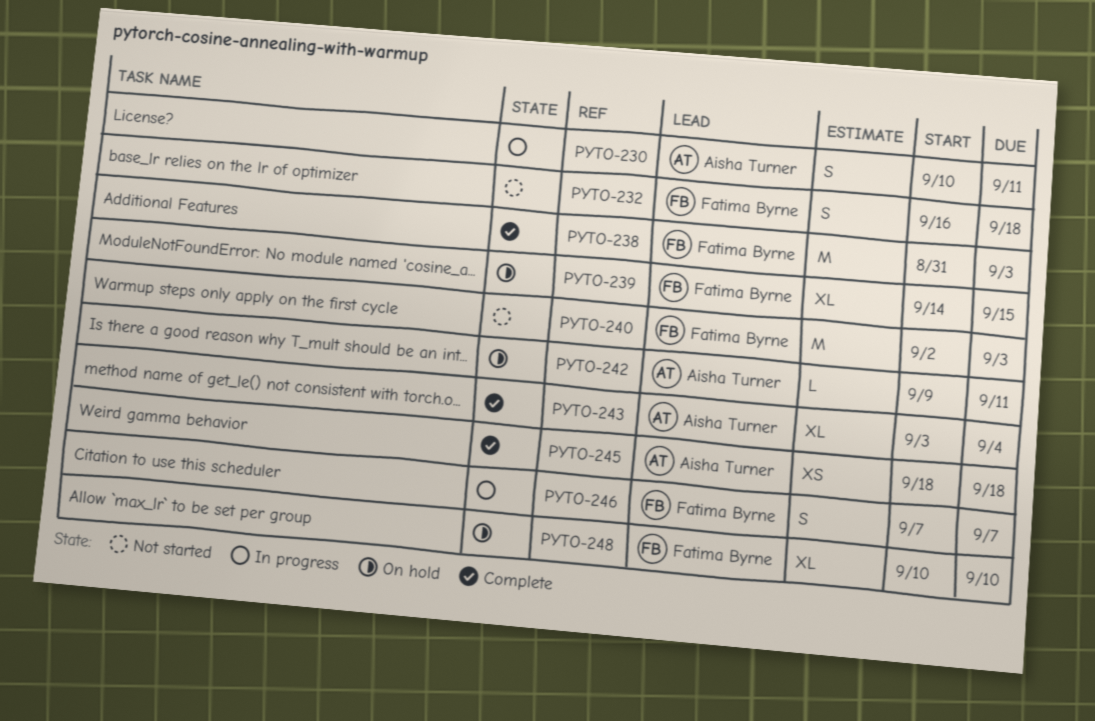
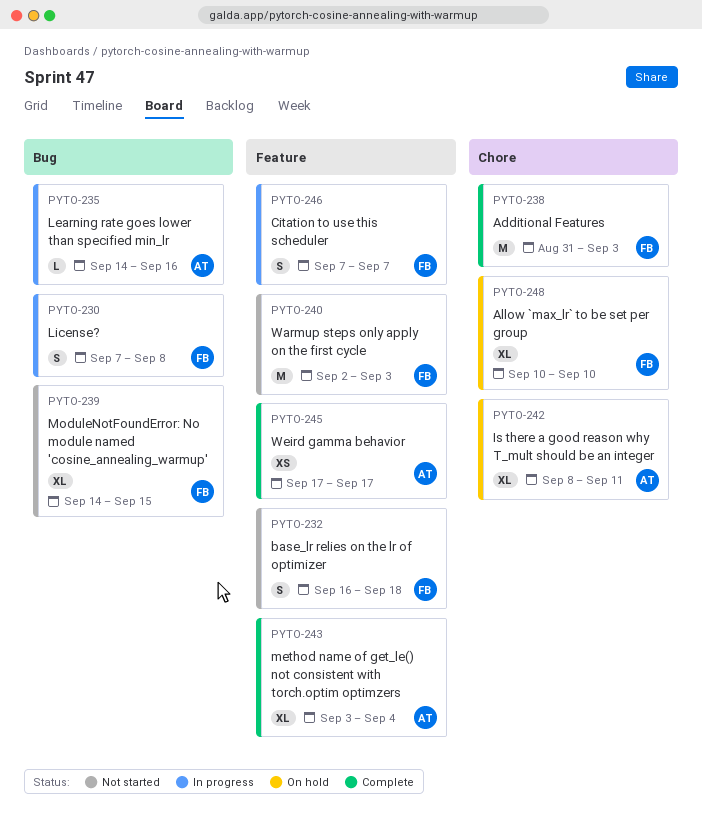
PYTO-230, owner: Aisha Turner -> Fatima Byrne
PYTO-230, start: Sep 10 -> Sep 7
PYTO-230, due: Sep 11 -> Sep 8
PYTO-235: none -> present
PYTO-239, status: On hold -> Not started
PYTO-242, estimate: L -> XL
PYTO-242, start: Sep 9 -> Sep 8
PYTO-245, start: Sep 18 -> Sep 17
PYTO-245, due: Sep 18 -> Sep 17

